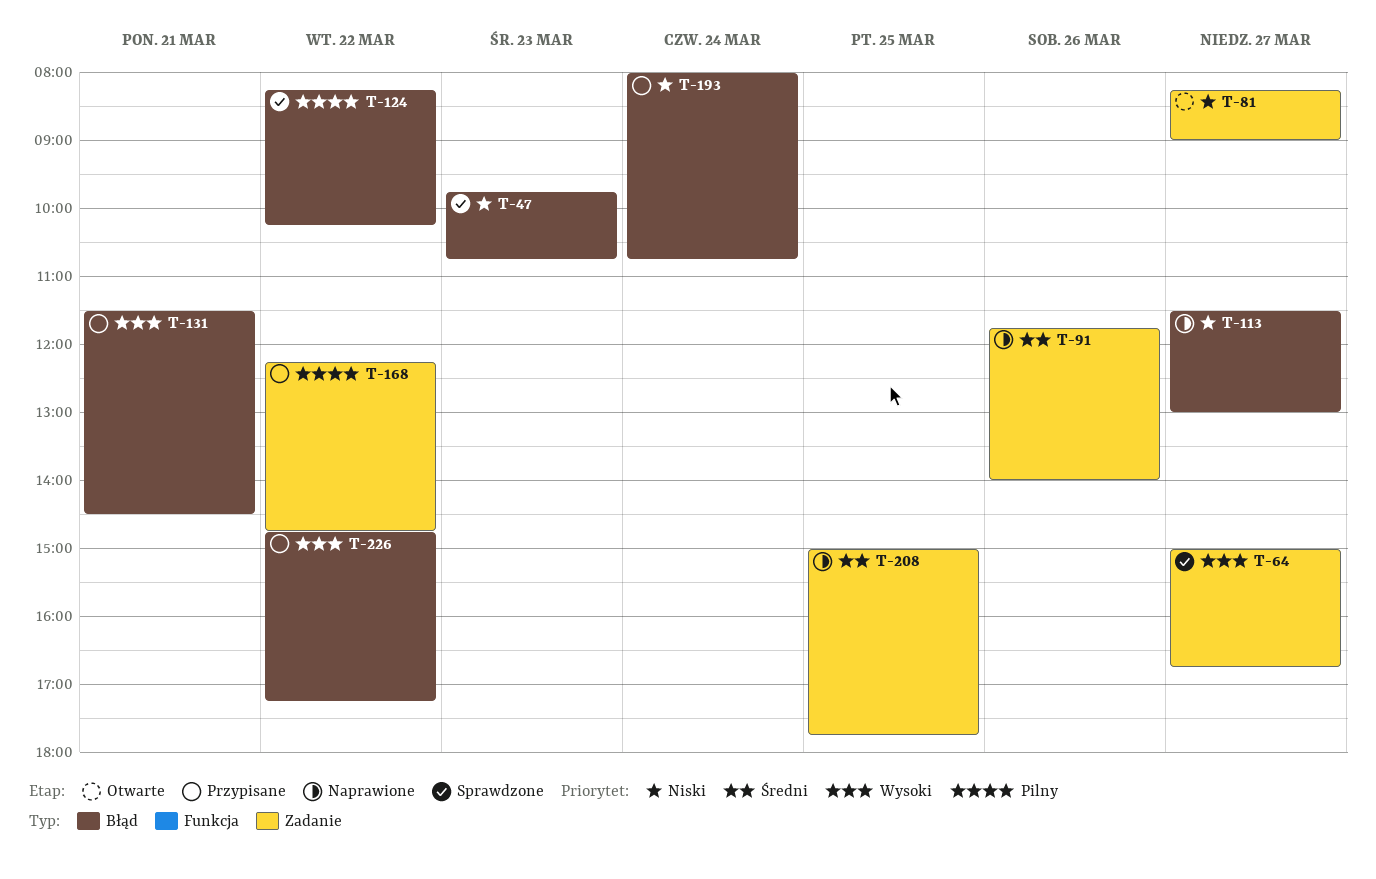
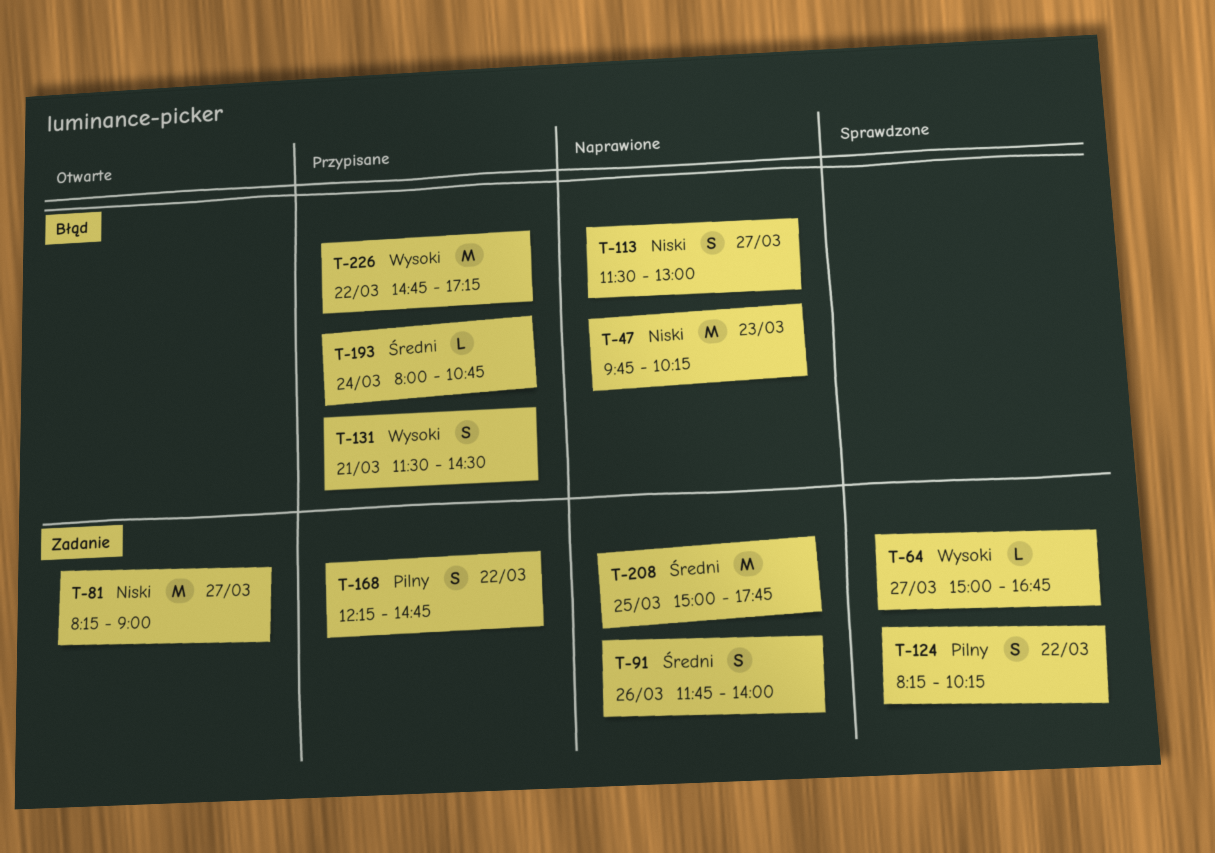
T-47, status: Sprawdzone -> Naprawione
T-47, ends: 10:45 -> 10:15
T-124, label: Błąd -> Zadanie
T-193, priority: Niski -> Średni

